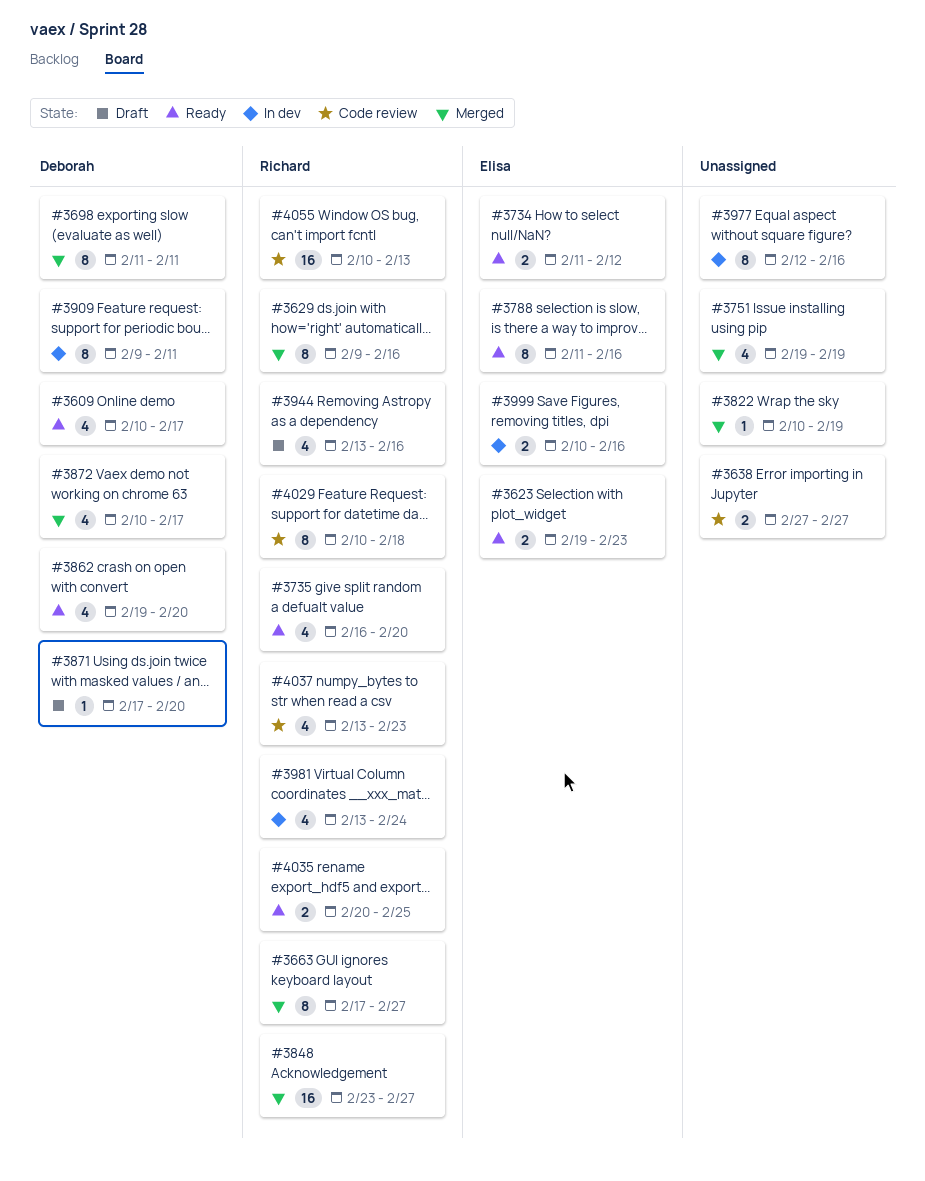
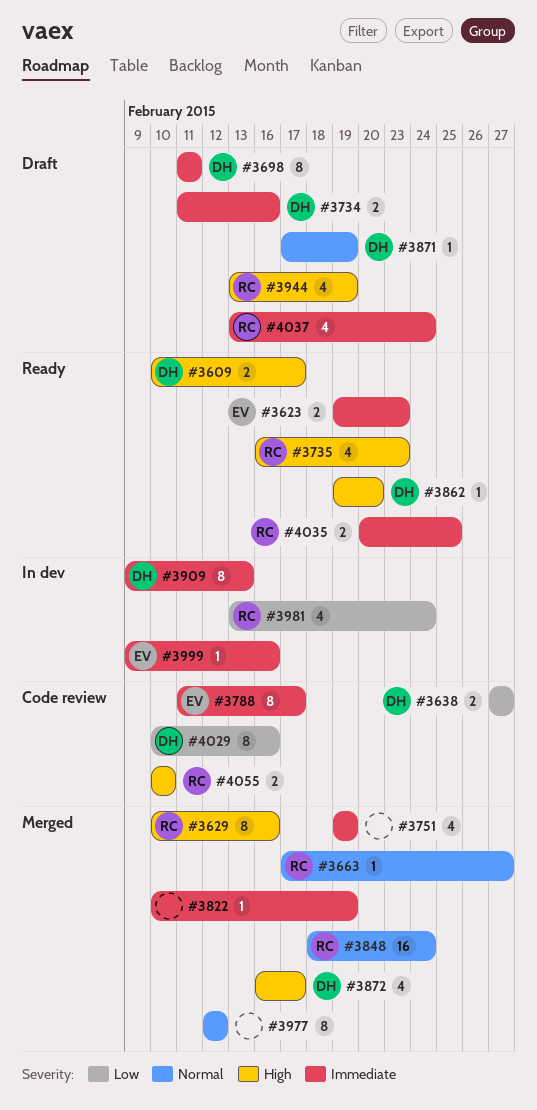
#3609, estimate: 4 -> 2
#3629, start: Feb 9 -> Feb 10
#3638, owner: none -> Deborah
#3663, estimate: 8 -> 1
#3698, status: Merged -> Draft
#3734, status: Ready -> Draft
#3734, owner: Elisa -> Deborah
#3734, due: Feb 12 -> Feb 16
#3735, due: Feb 20 -> Feb 23
#3788, status: Ready -> Code review
#3788, due: Feb 16 -> Feb 17
#3848, start: Feb 23 -> Feb 18
#3848, due: Feb 27 -> Feb 24
#3862, estimate: 4 -> 1
#3871, due: Feb 20 -> Feb 19
#3872, start: Feb 10 -> Feb 16
#3909, due: Feb 11 -> Feb 13
#3944, due: Feb 16 -> Feb 19
#3977, status: In dev -> Merged
#3977, due: Feb 16 -> Feb 12
#3999, estimate: 2 -> 1
#3999, start: Feb 10 -> Feb 9
#4029, owner: Richard -> Deborah
#4029, due: Feb 18 -> Feb 16
#4037, status: Code review -> Draft
#4037, due: Feb 23 -> Feb 24
#4055, estimate: 16 -> 2
#4055, due: Feb 13 -> Feb 10

